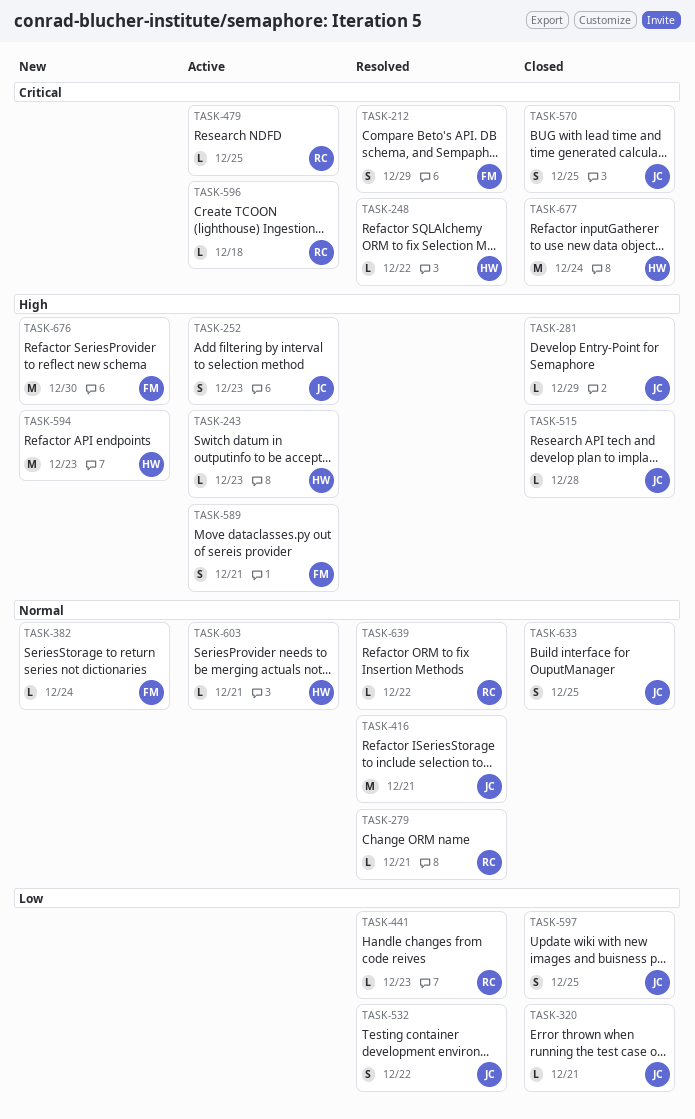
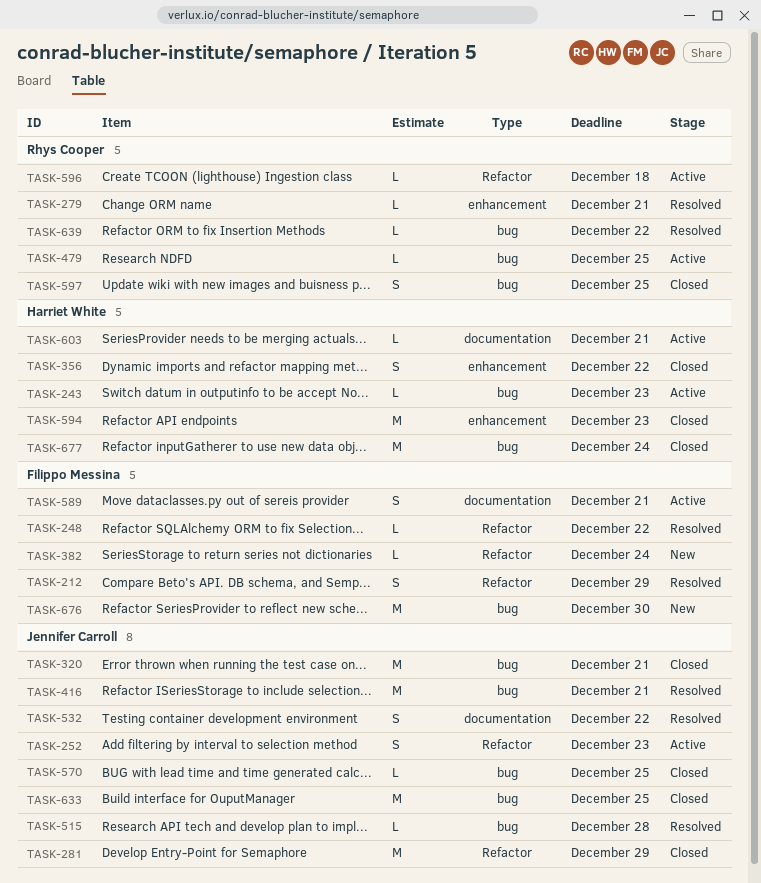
TASK-248, owner: Harriet White -> Filippo Messina
TASK-281, estimate: L -> M
TASK-320, estimate: L -> M
TASK-356: none -> present
TASK-441: present -> none
TASK-515, status: Closed -> Resolved
TASK-570, estimate: S -> L
TASK-594, status: New -> Closed
TASK-597, owner: Jennifer Carroll -> Rhys Cooper
TASK-633, estimate: S -> M

